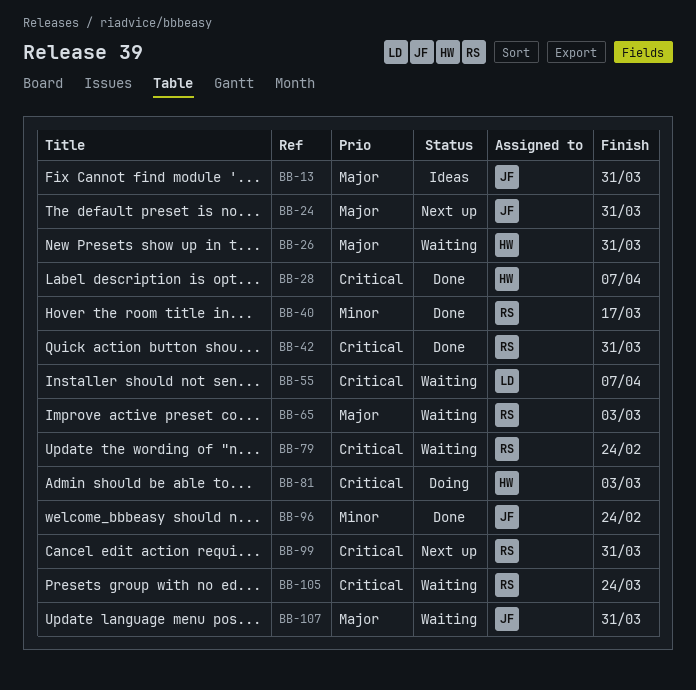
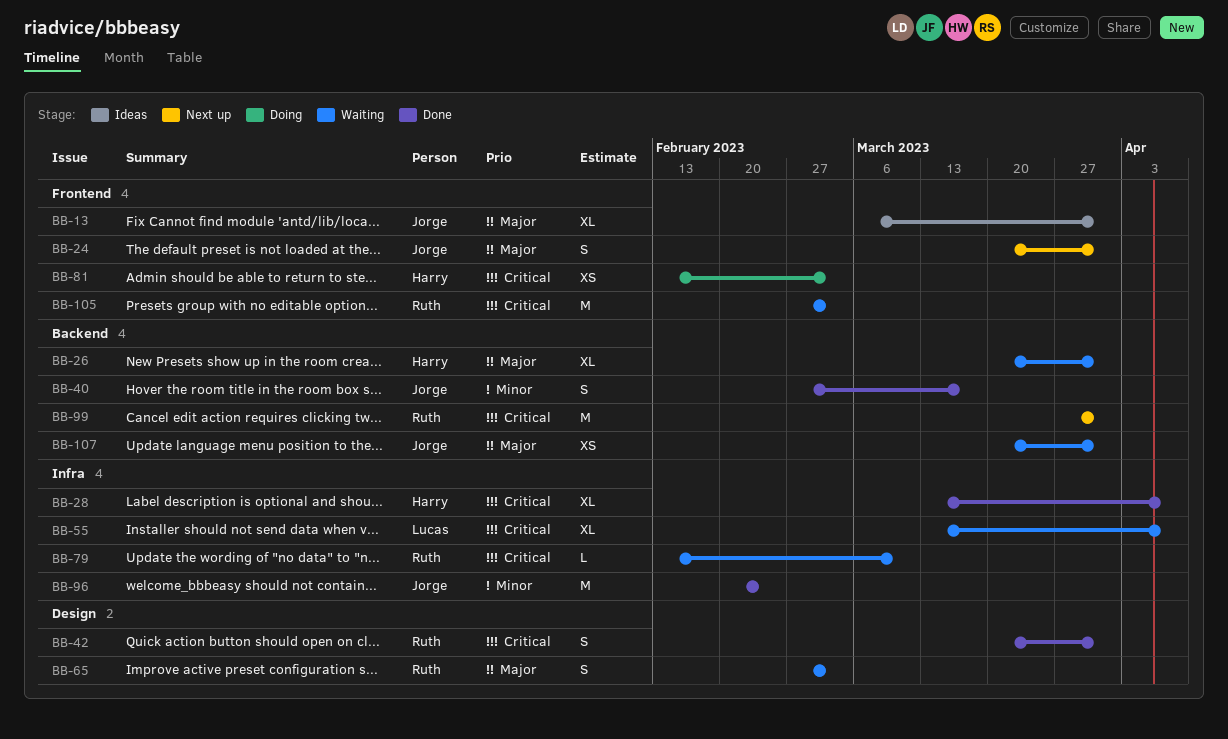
BB-40, owner: Ruth -> Jorge
BB-79, due: Feb 24 -> Mar 10
BB-105, due: Mar 24 -> Mar 3

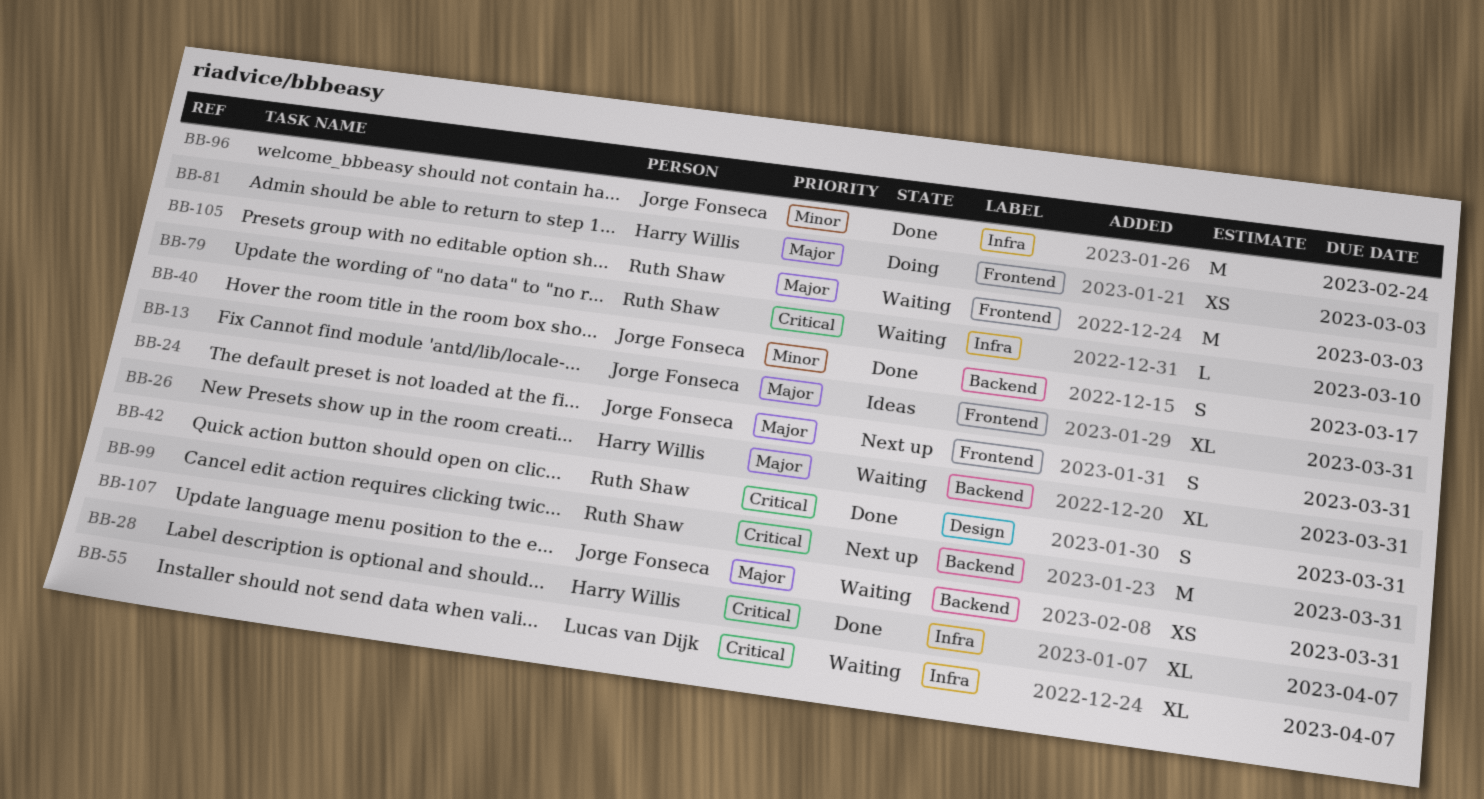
BB-65: present -> none
BB-81, priority: Critical -> Major
BB-105, priority: Critical -> Major

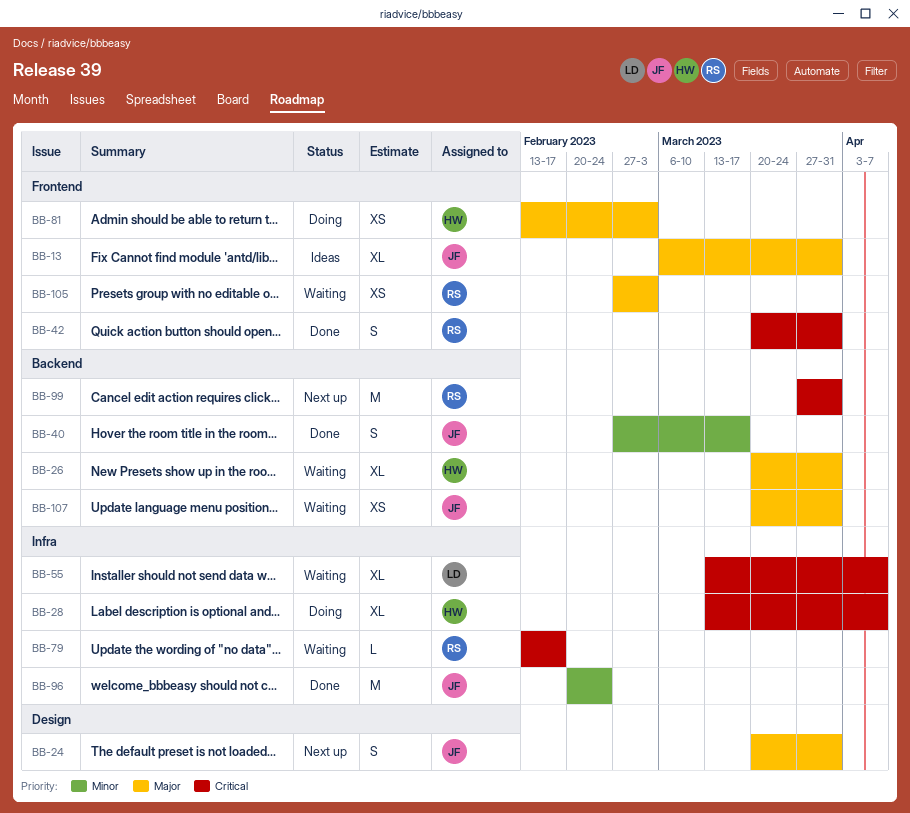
BB-24, label: Frontend -> Design
BB-28, status: Done -> Doing
BB-42, label: Design -> Frontend
BB-79, due: Mar 10 -> Feb 17
BB-105, estimate: M -> XS

